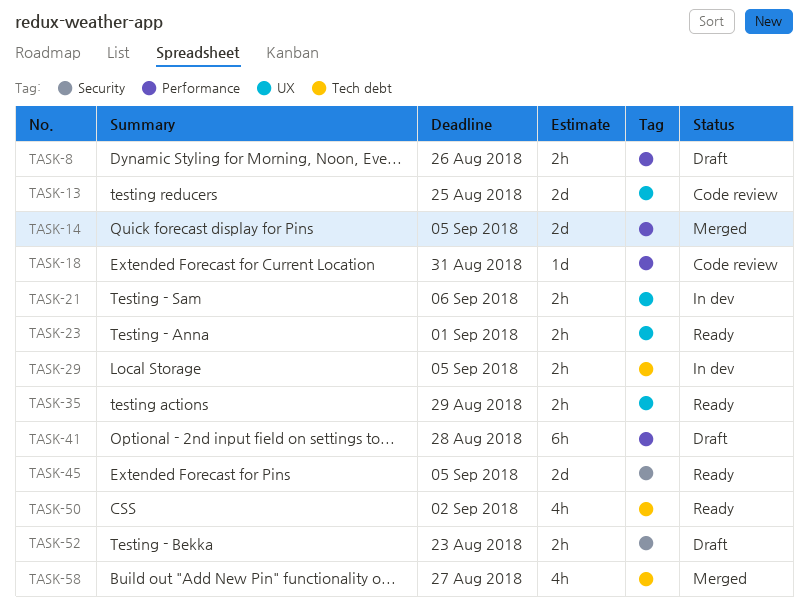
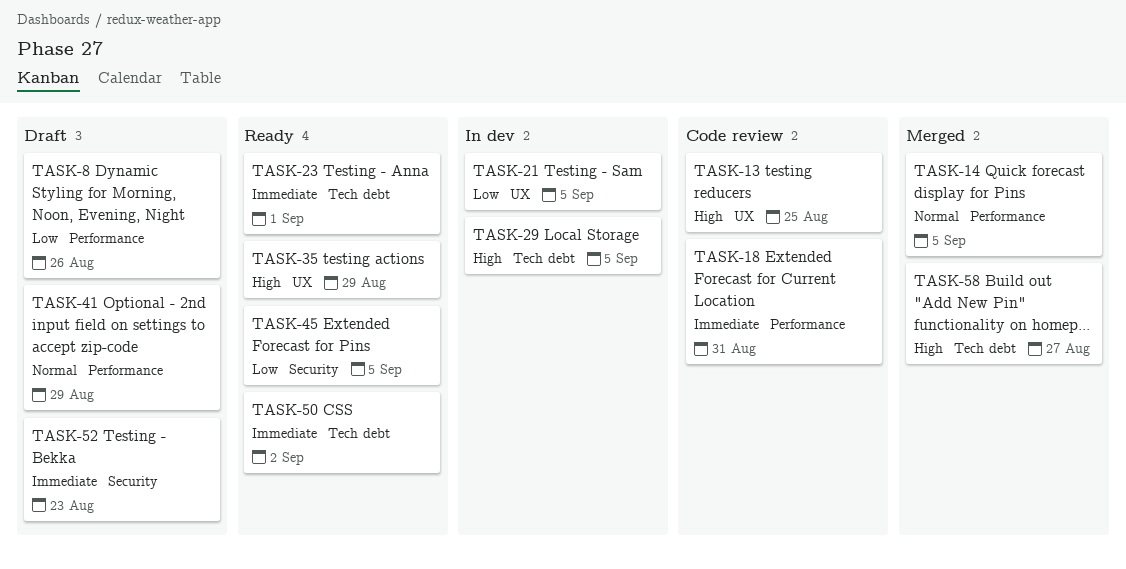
TASK-21, due: Sep 6 -> Sep 5
TASK-23, label: UX -> Tech debt
TASK-41, due: Aug 28 -> Aug 29

